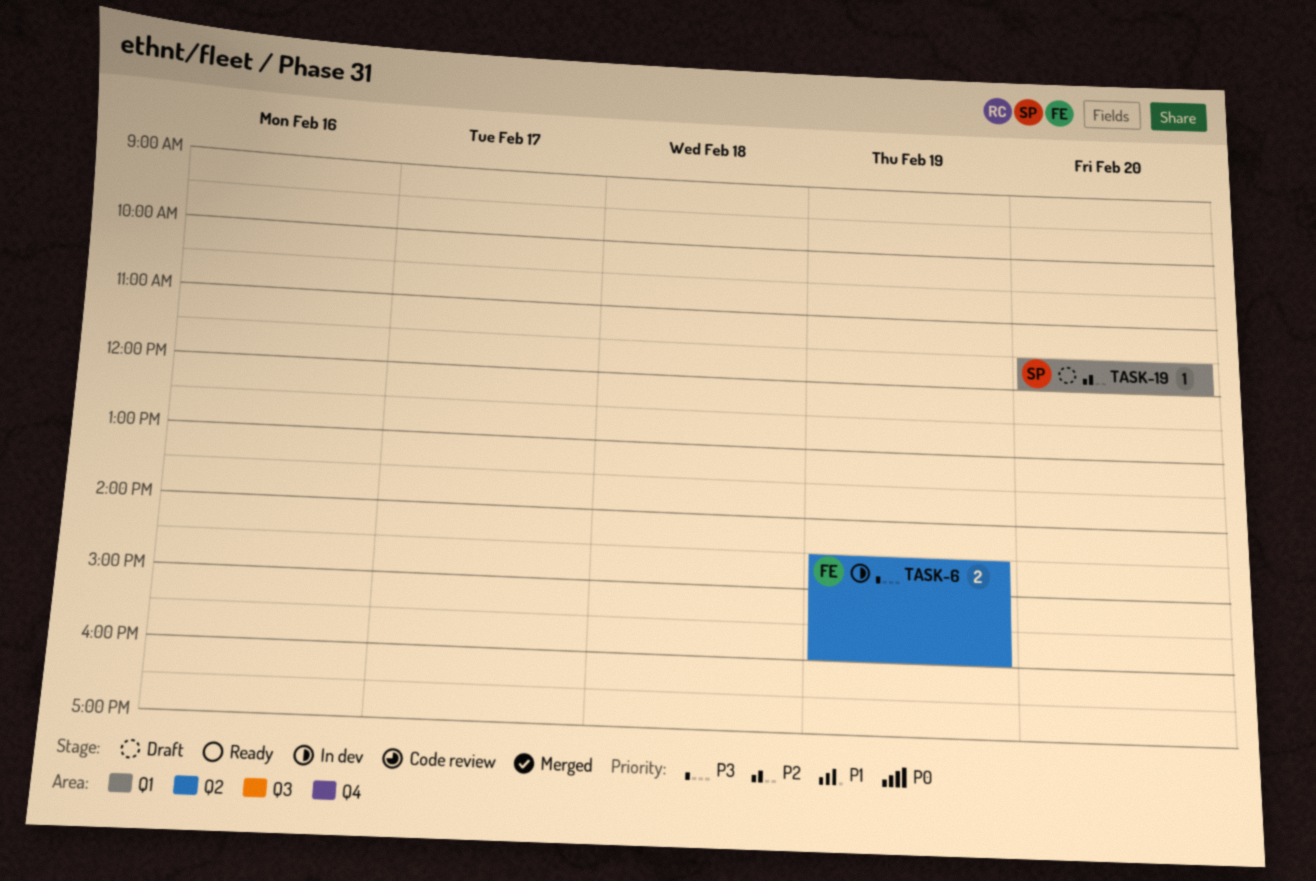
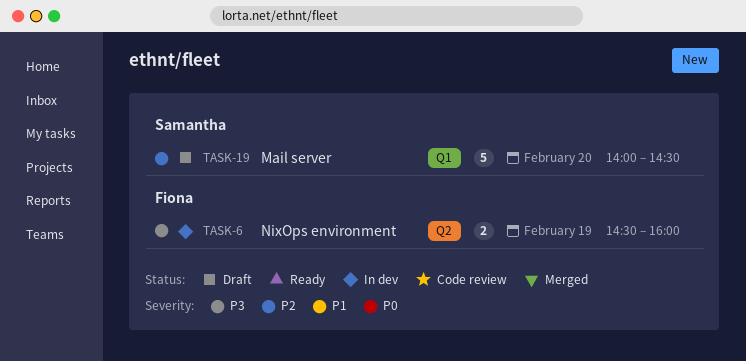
TASK-19, estimate: 1 -> 5
TASK-19, begins: 11:30 -> 14:00
TASK-19, ends: 12:00 -> 14:30

